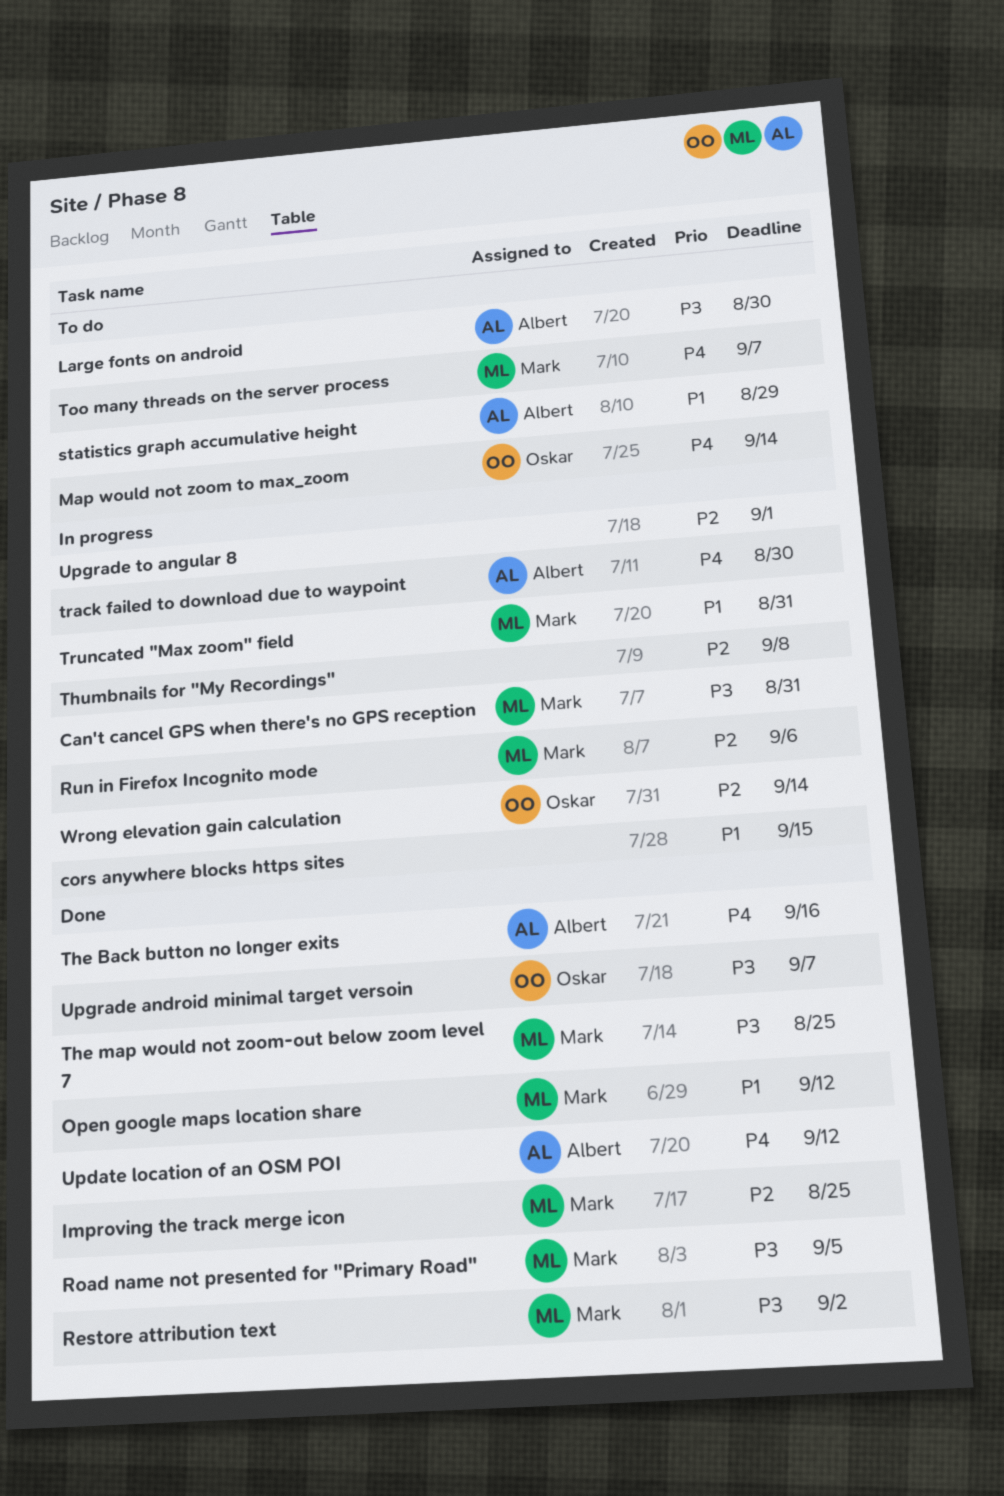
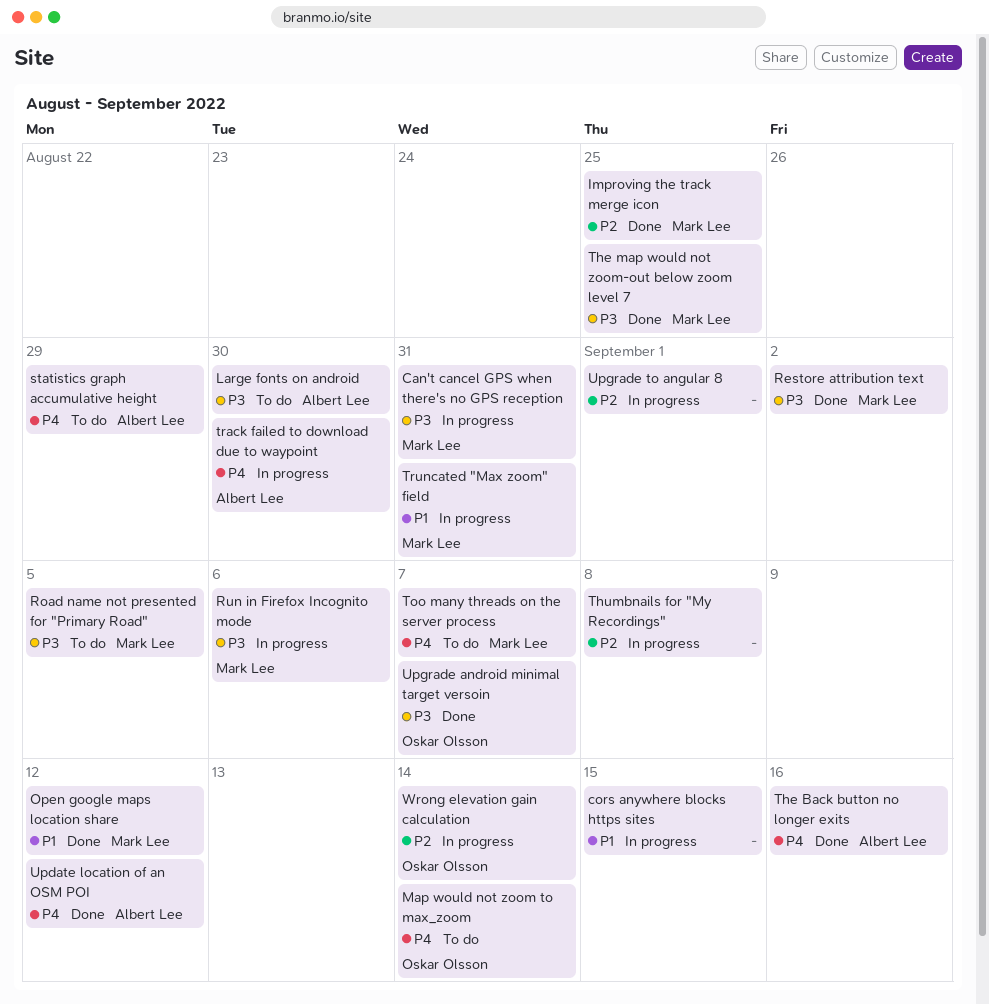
Road name not presented for "Primary Road", status: Done -> To do
Run in Firefox Incognito mode, priority: P2 -> P3
statistics graph accumulative height, priority: P1 -> P4

